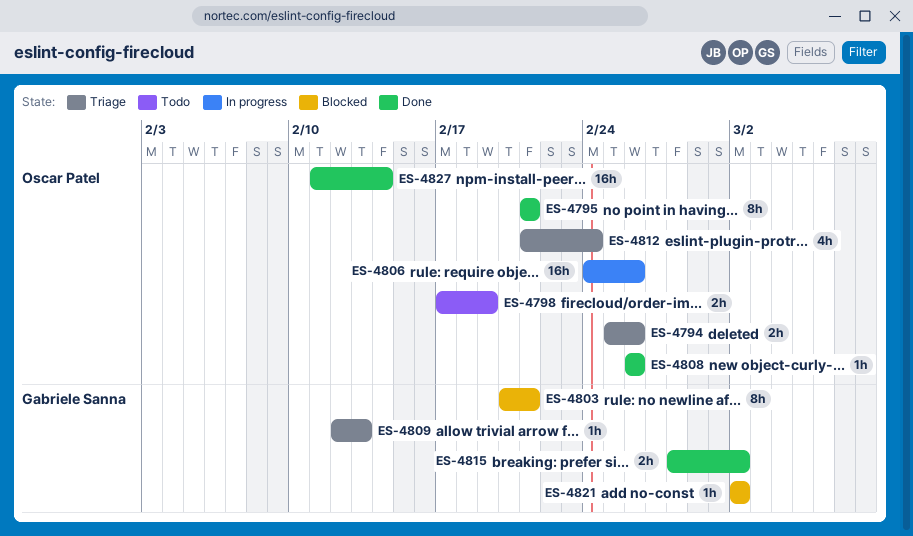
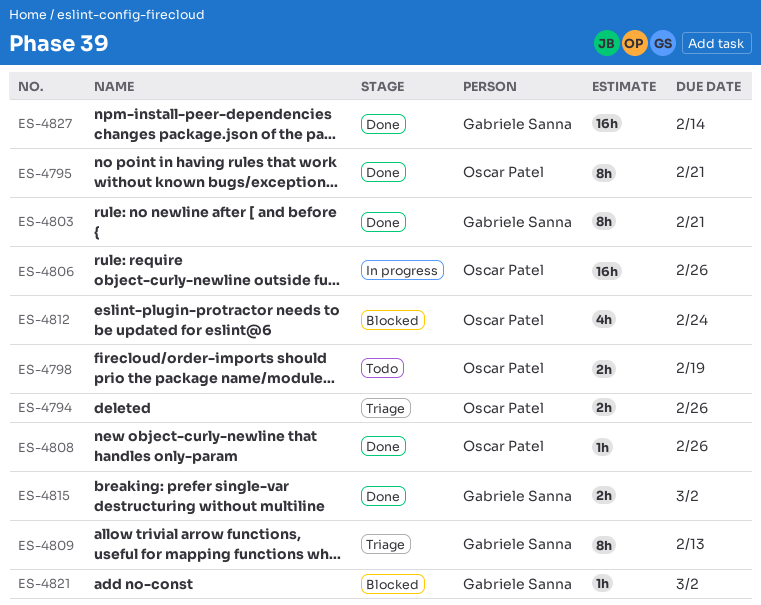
ES-4803, status: Blocked -> Done
ES-4809, estimate: 1h -> 8h
ES-4812, status: Triage -> Blocked
ES-4827, owner: Oscar Patel -> Gabriele Sanna

